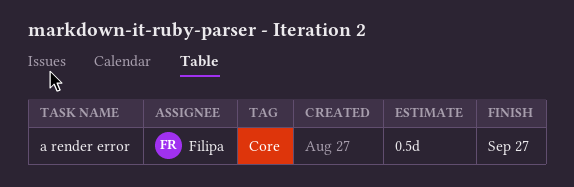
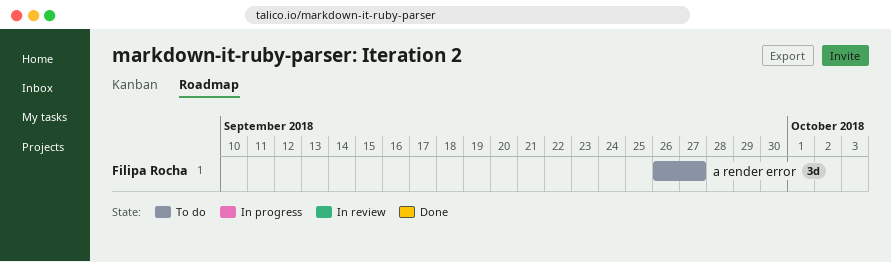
a render error, estimate: 0.5d -> 3d

